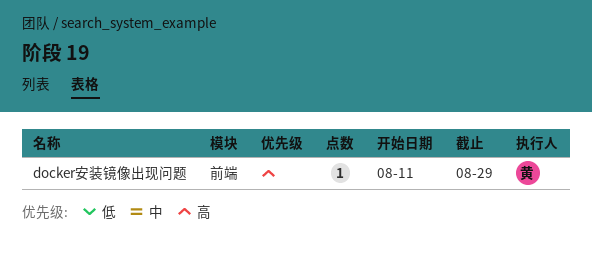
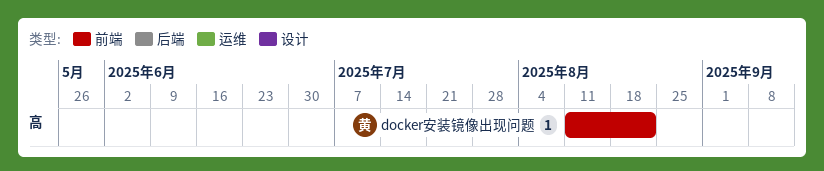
docker安装镜像出现问题, due: Aug 29 -> Aug 22

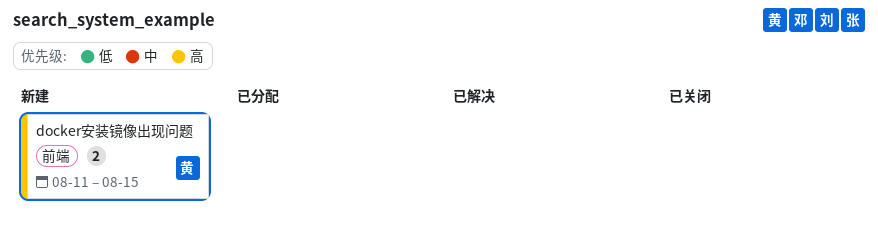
docker安装镜像出现问题, estimate: 1 -> 2
docker安装镜像出现问题, due: Aug 22 -> Aug 15

